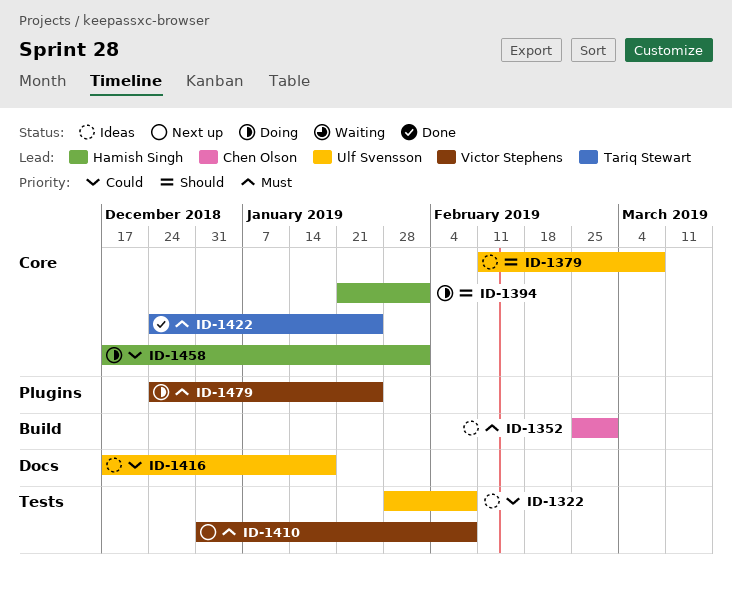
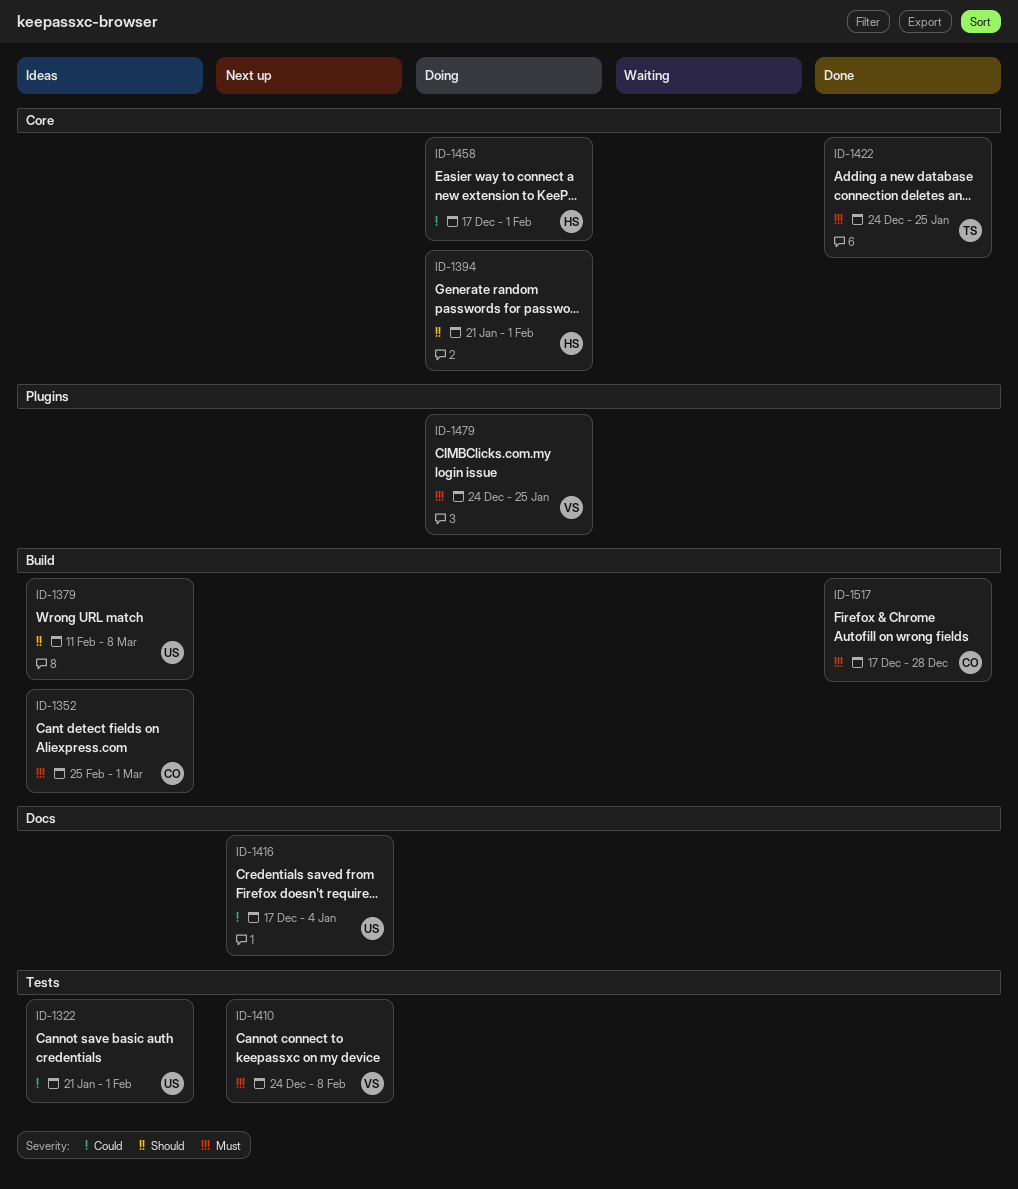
ID-1322, start: Jan 28 -> Jan 21
ID-1322, due: Feb 8 -> Feb 1
ID-1379, label: Core -> Build
ID-1410, start: Dec 31 -> Dec 24
ID-1416, status: Ideas -> Next up
ID-1416, due: Jan 18 -> Jan 4
ID-1517: none -> present

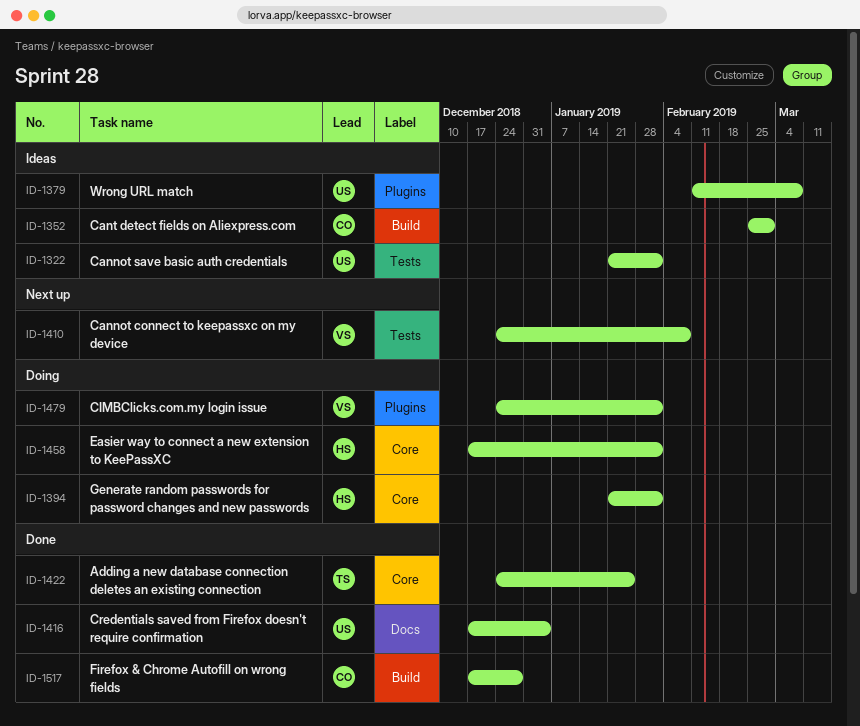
ID-1379, label: Build -> Plugins
ID-1416, status: Next up -> Done
ID-1479, due: Jan 25 -> Feb 1

